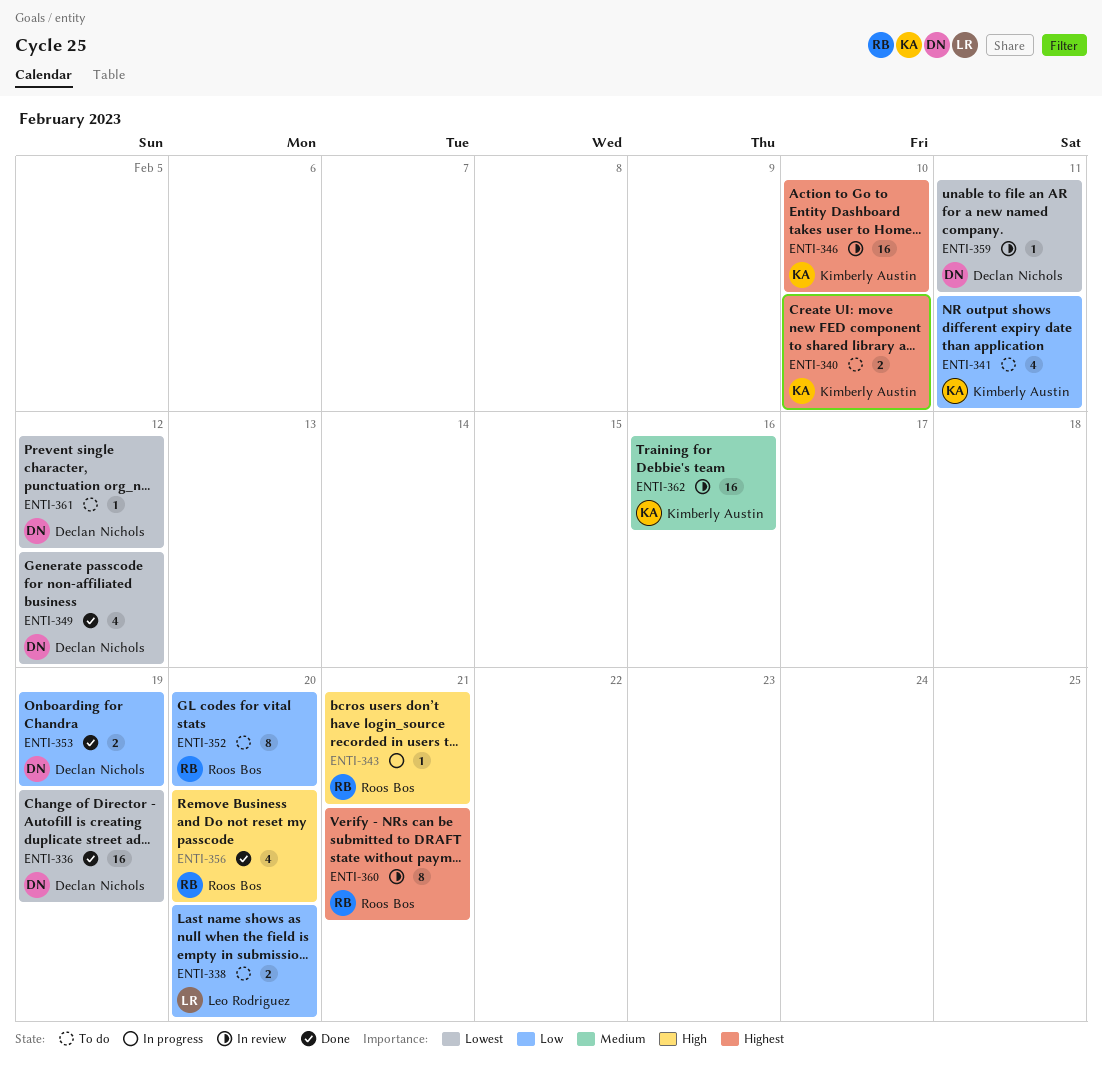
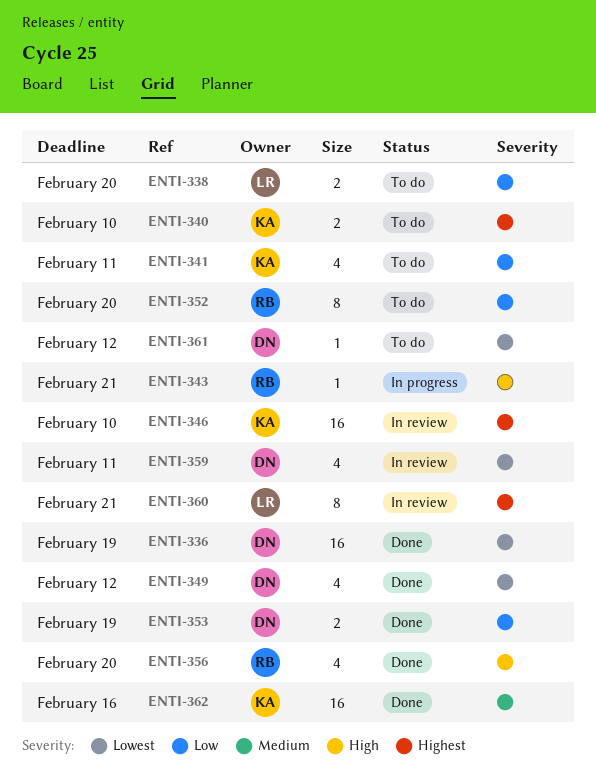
ENTI-359, estimate: 1 -> 4
ENTI-360, owner: Roos Bos -> Leo Rodriguez
ENTI-362, status: In review -> Done

